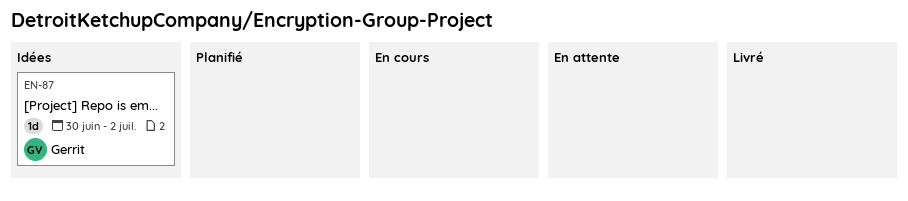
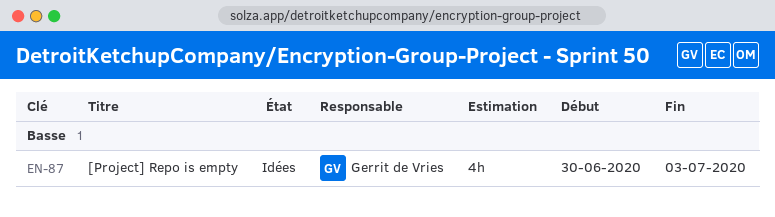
EN-87, estimate: 1d -> 4h
EN-87, due: Jul 2 -> Jul 3

